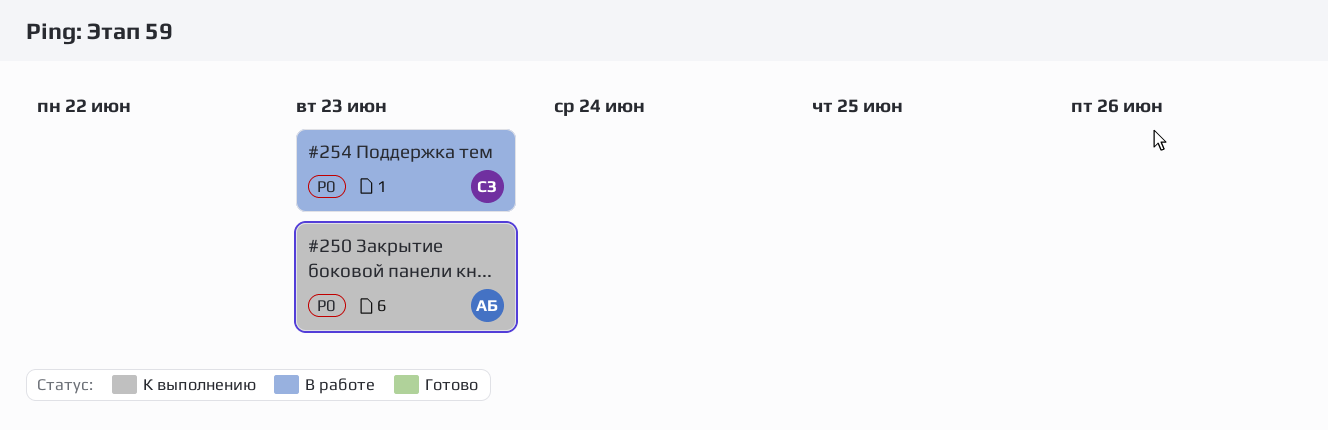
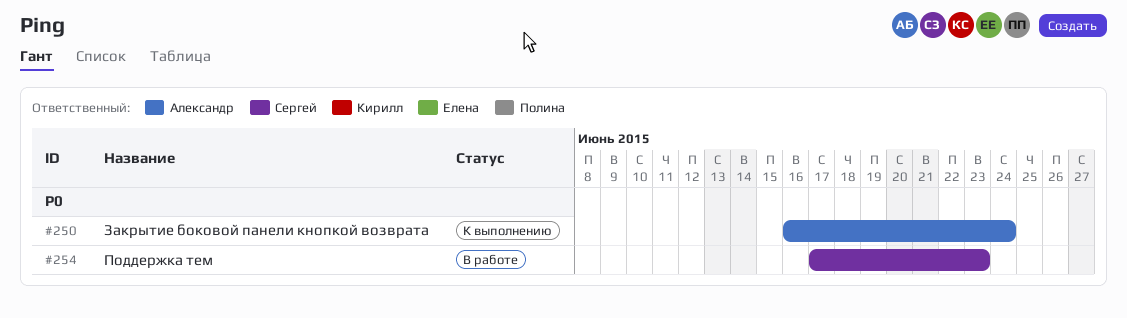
#250, due: Jun 23 -> Jun 24

